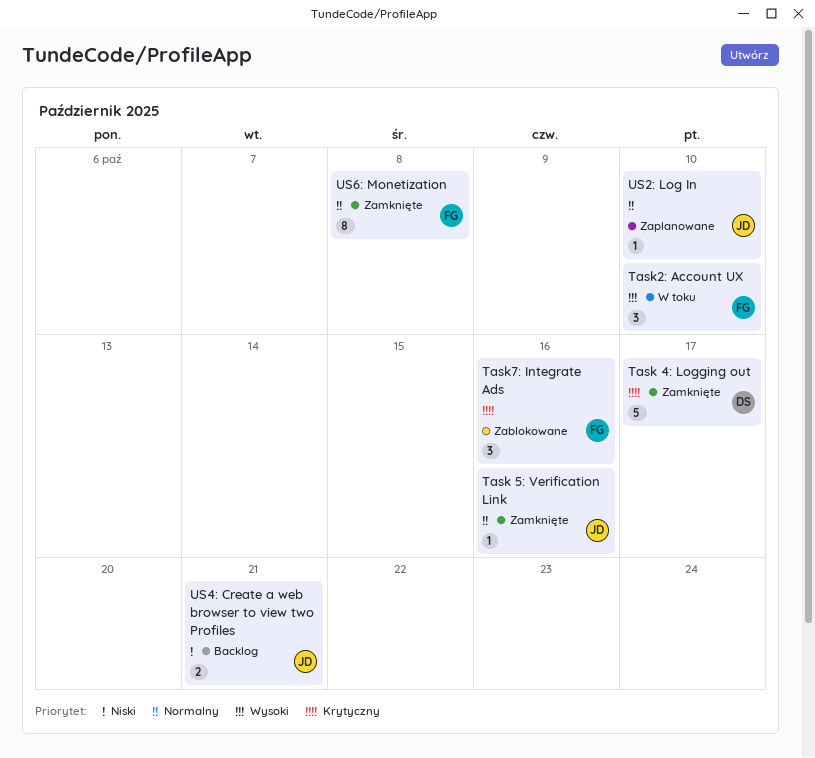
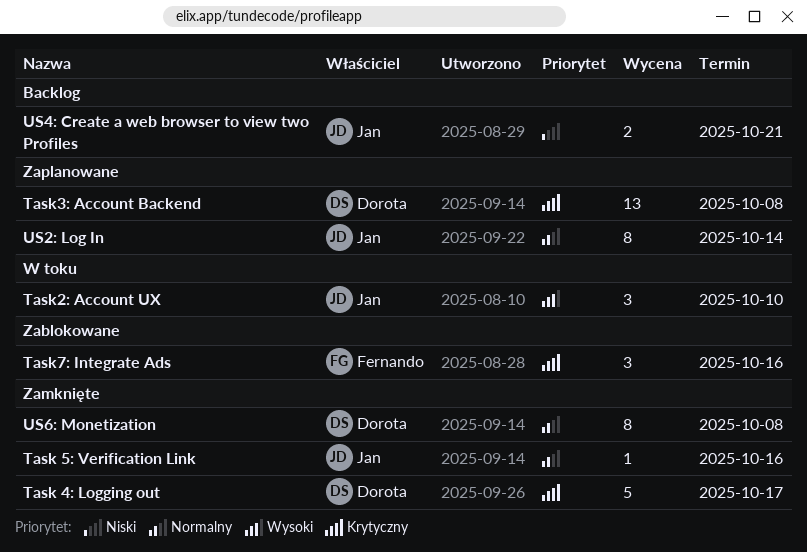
Task2: Account UX, owner: Fernando -> Jan
Task3: Account Backend: none -> present
US2: Log In, estimate: 1 -> 8
US2: Log In, due: Oct 10 -> Oct 14
US6: Monetization, owner: Fernando -> Dorota

